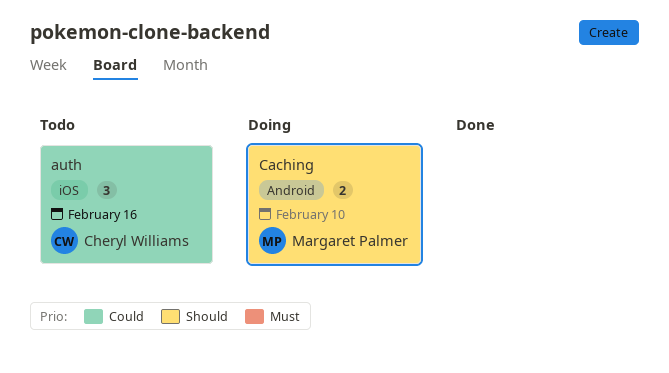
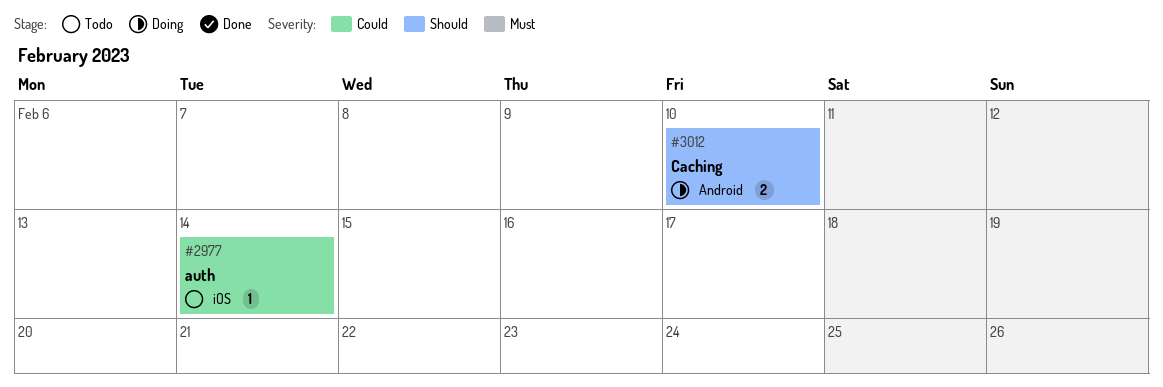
auth, estimate: 3 -> 1
auth, due: Feb 16 -> Feb 14

